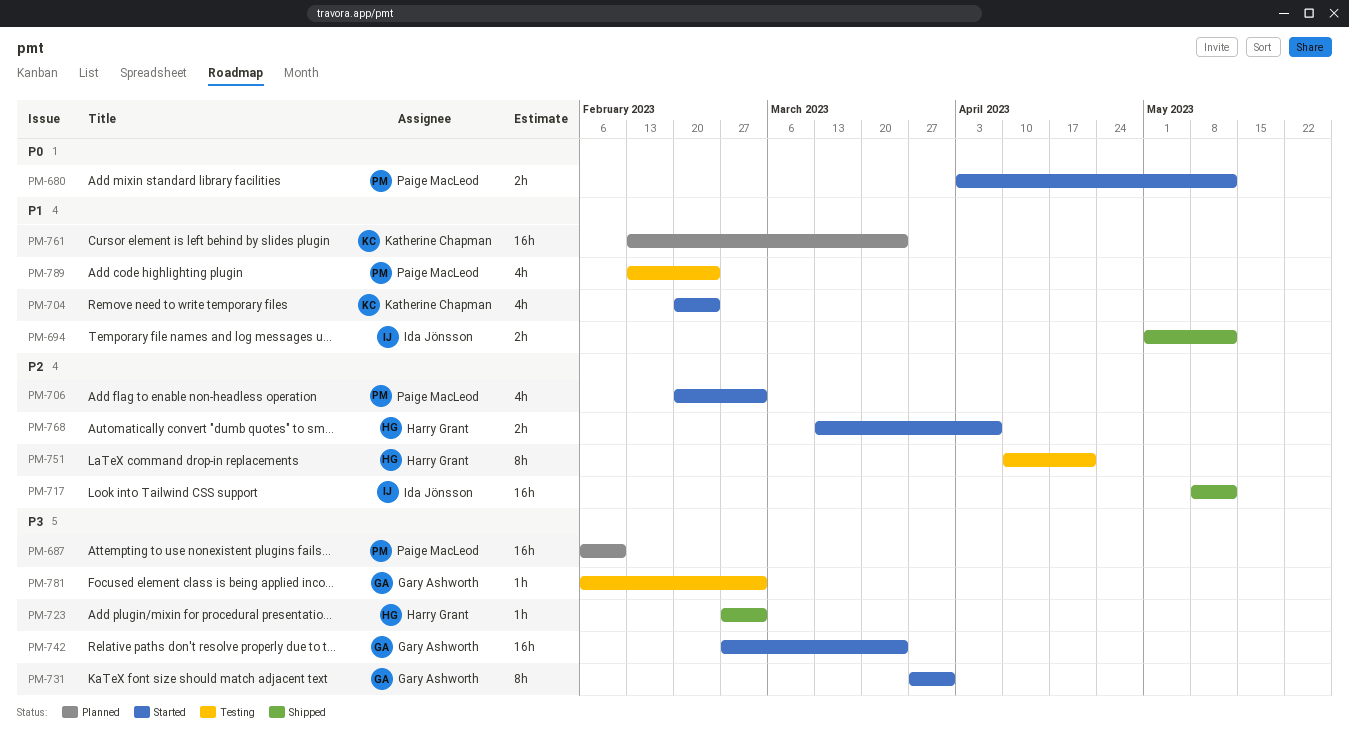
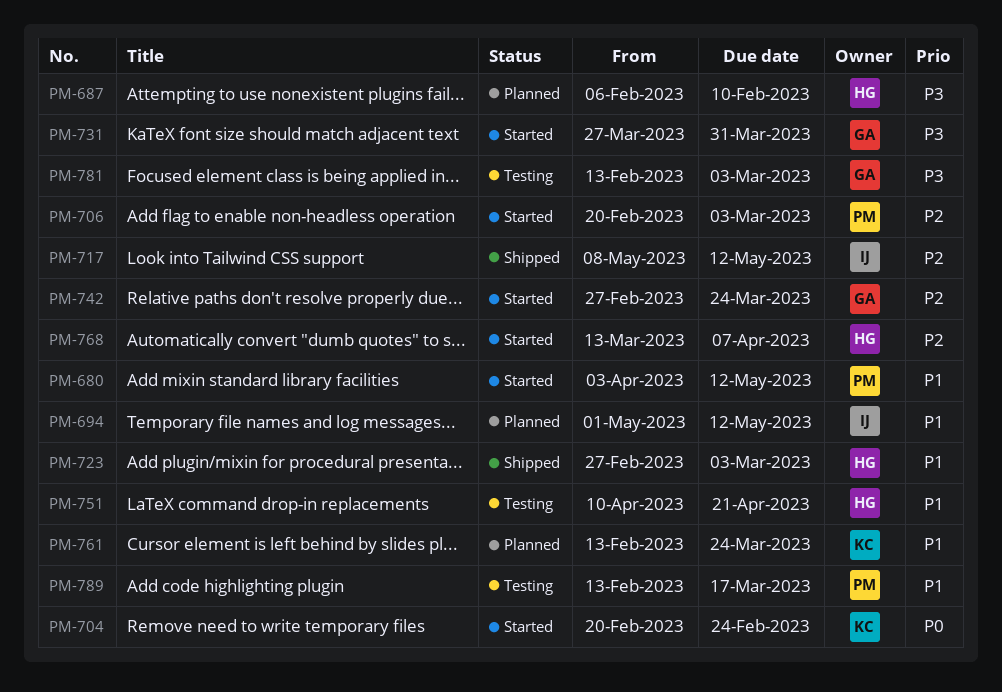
PM-680, priority: P0 -> P1
PM-687, owner: Paige MacLeod -> Harry Grant
PM-694, status: Shipped -> Planned
PM-704, priority: P1 -> P0
PM-723, priority: P3 -> P1
PM-742, priority: P3 -> P2
PM-751, priority: P2 -> P1
PM-781, start: Feb 6 -> Feb 13
PM-789, due: Feb 24 -> Mar 17

